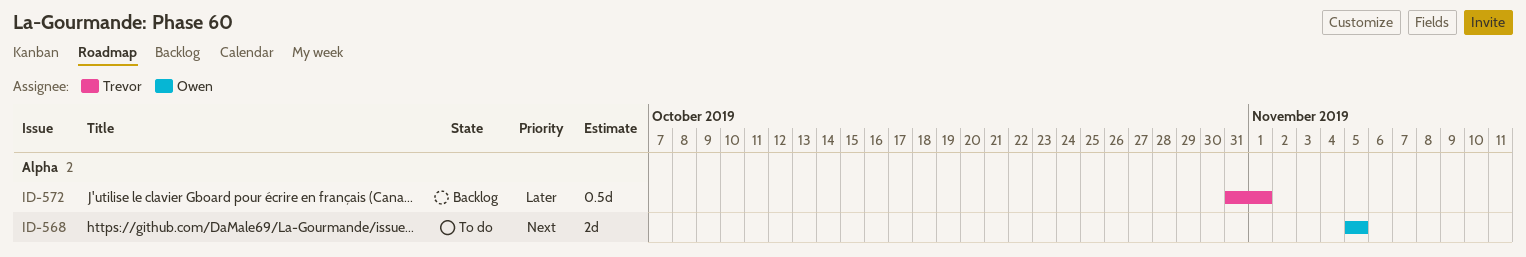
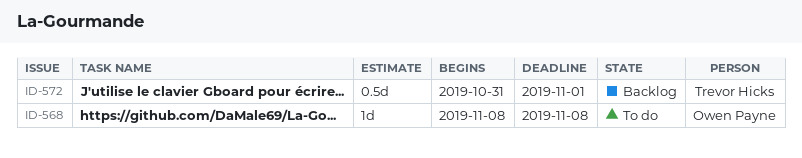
ID-568, estimate: 2d -> 1d
ID-568, start: Nov 5 -> Nov 8
ID-568, due: Nov 5 -> Nov 8

